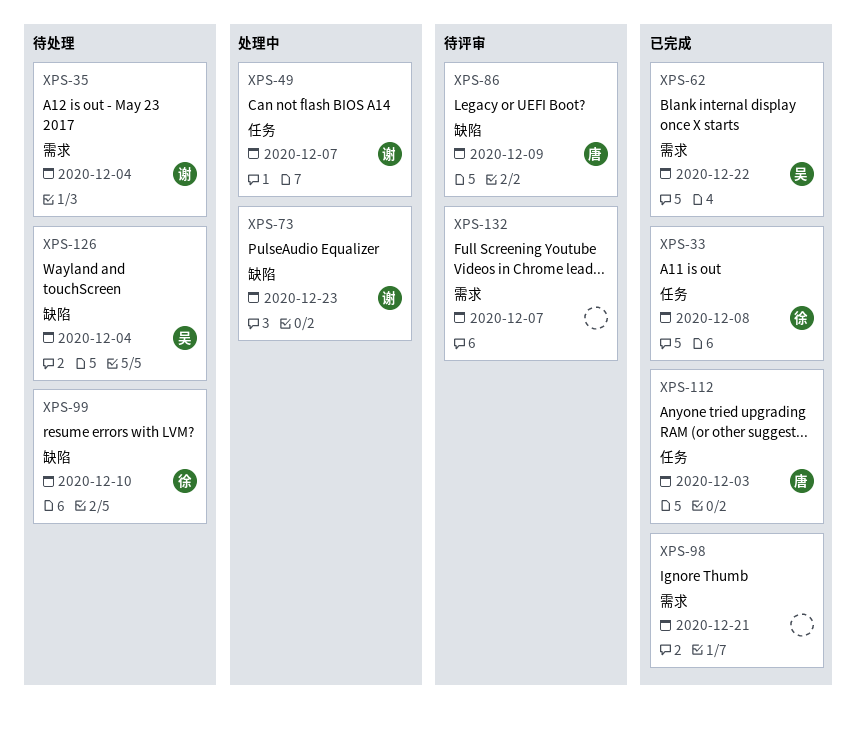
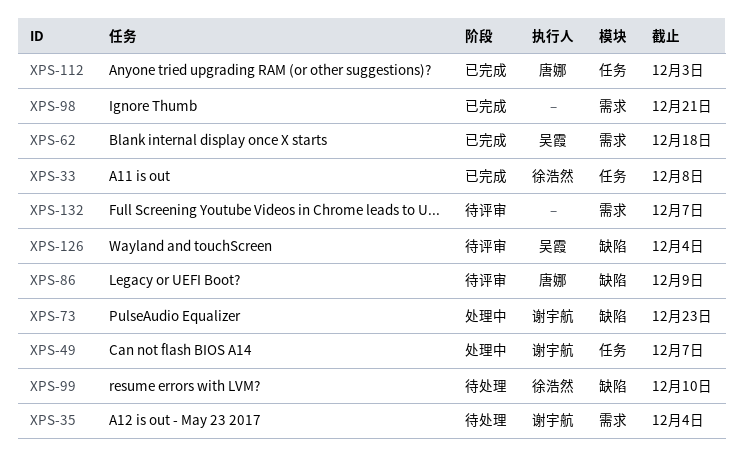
XPS-62, due: Dec 22 -> Dec 18
XPS-126, status: 待处理 -> 待评审

